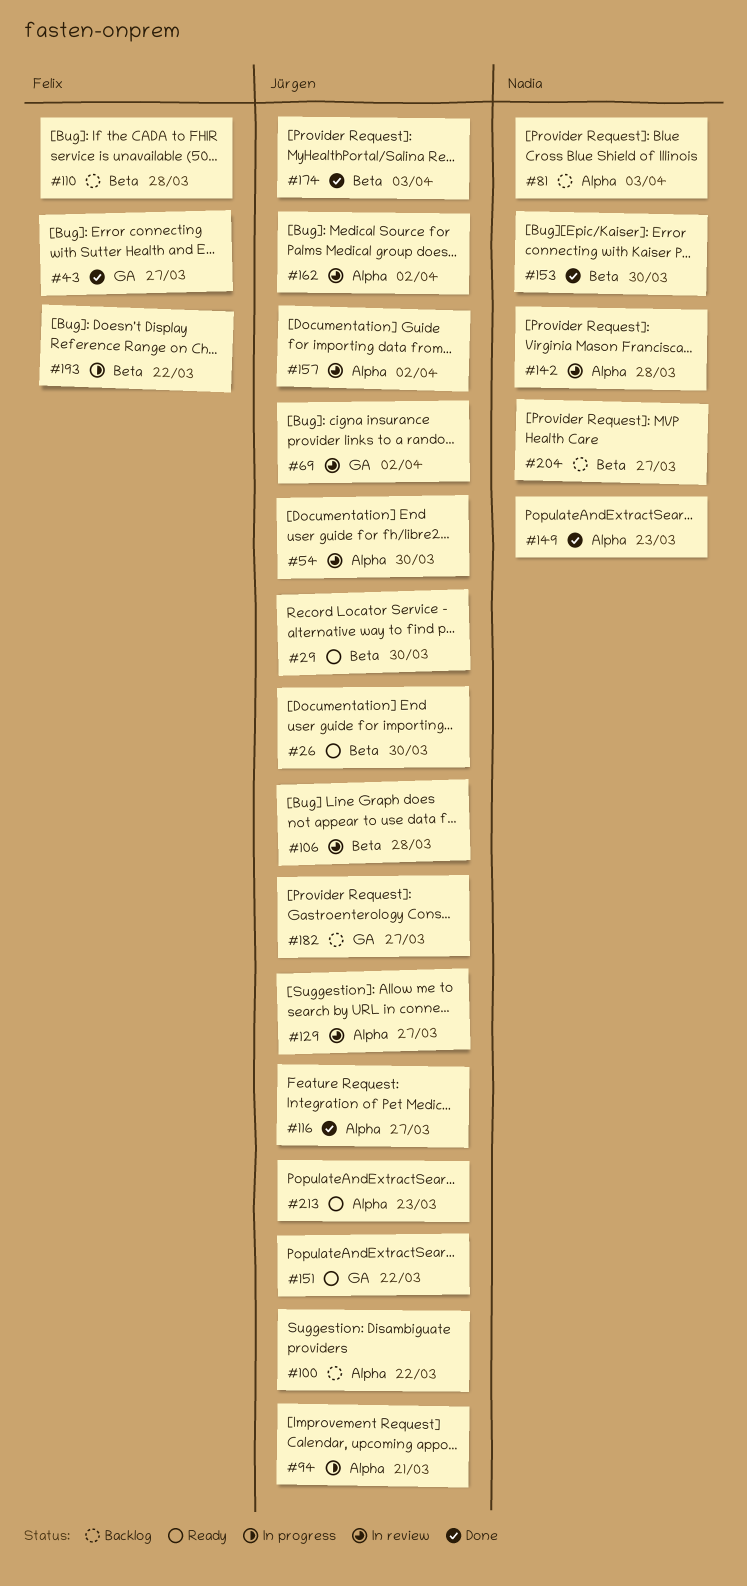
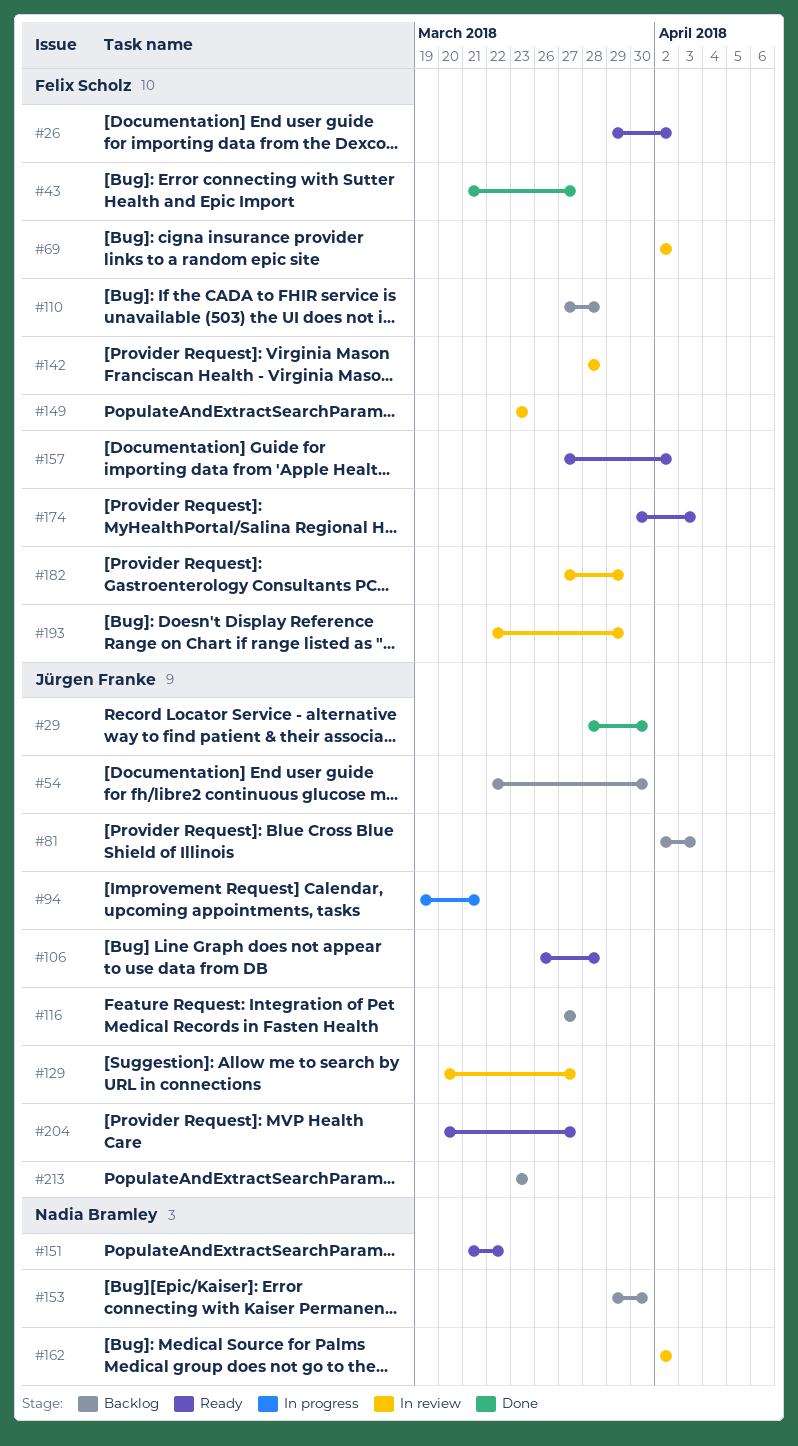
#26, owner: Jürgen Franke -> Felix Scholz
#26, due: Mar 30 -> Apr 2
#29, status: Ready -> Done
#54, status: In review -> Backlog
#69, owner: Jürgen Franke -> Felix Scholz
#81, owner: Nadia Bramley -> Jürgen Franke
#100: present -> none
#106, status: In review -> Ready
#116, status: Done -> Backlog
#142, owner: Nadia Bramley -> Felix Scholz
#149, status: Done -> In review
#149, owner: Nadia Bramley -> Felix Scholz
#151, owner: Jürgen Franke -> Nadia Bramley
#153, status: Done -> Backlog
#157, status: In review -> Ready
#157, owner: Jürgen Franke -> Felix Scholz
#162, owner: Jürgen Franke -> Nadia Bramley
#174, status: Done -> Ready
#174, owner: Jürgen Franke -> Felix Scholz
#182, status: Backlog -> In review
#182, owner: Jürgen Franke -> Felix Scholz
#182, due: Mar 27 -> Mar 29
#193, status: In progress -> In review
#193, due: Mar 22 -> Mar 29
#204, status: Backlog -> Ready
#204, owner: Nadia Bramley -> Jürgen Franke
#213, status: Ready -> Backlog

